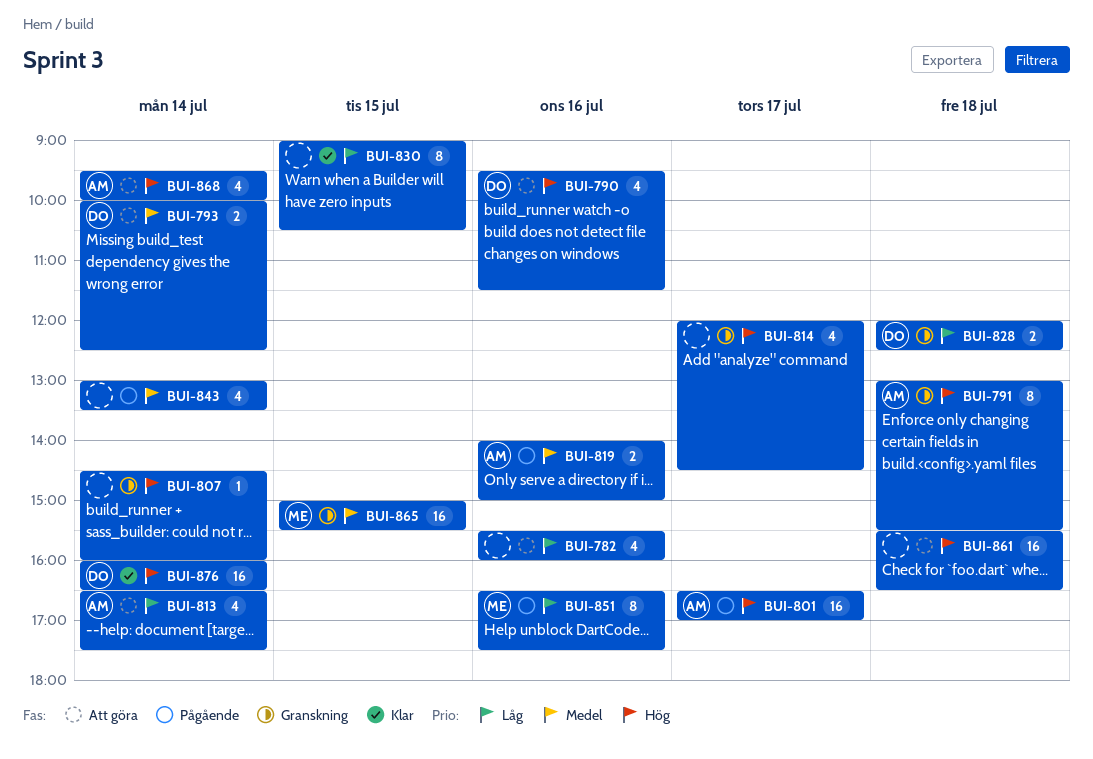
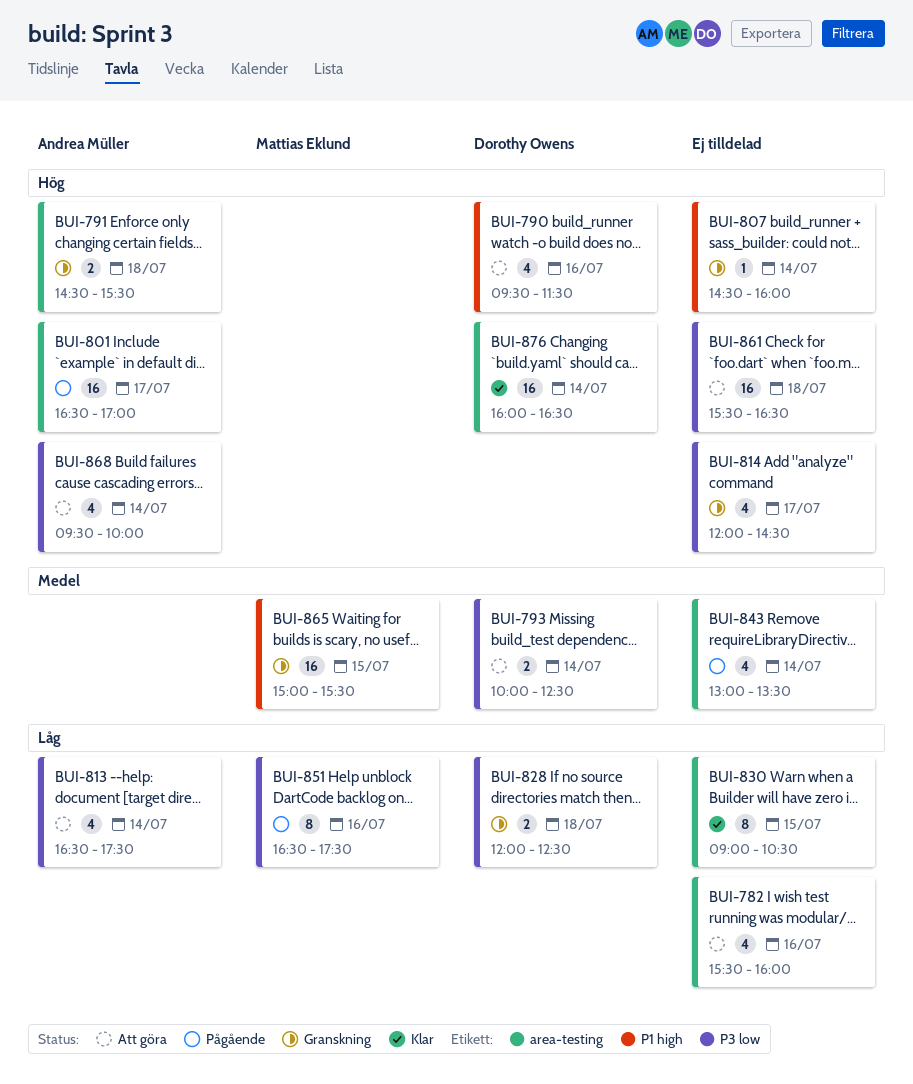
BUI-791, estimate: 8 -> 2
BUI-791, begins: 13:00 -> 14:30
BUI-819: present -> none

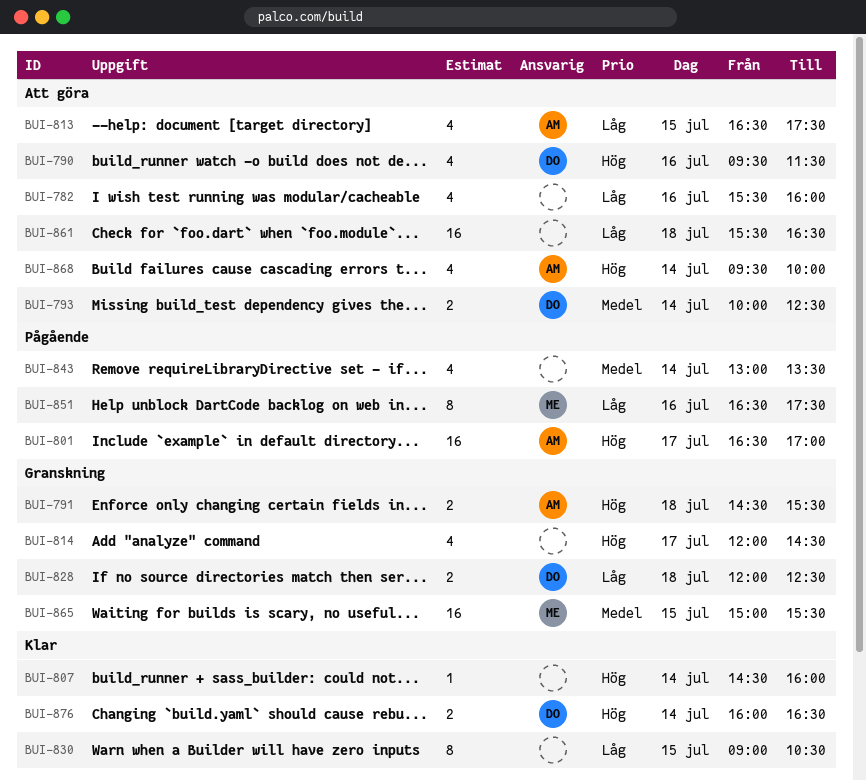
BUI-807, status: Granskning -> Klar
BUI-813, day: Jul 14 -> Jul 15
BUI-861, priority: Hög -> Låg
BUI-876, estimate: 16 -> 2

